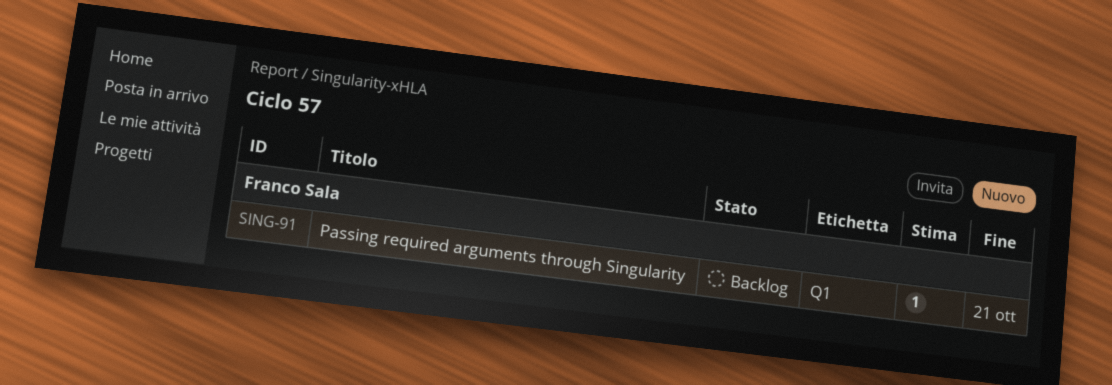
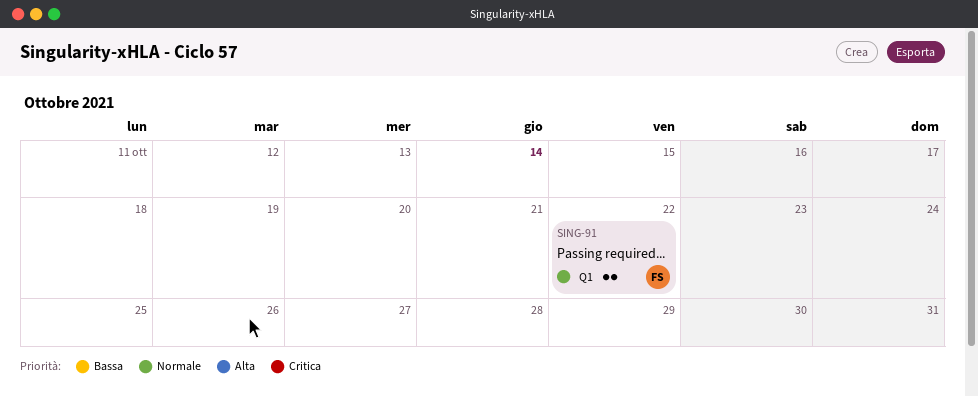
SING-91, estimate: 1 -> 2
SING-91, due: Oct 21 -> Oct 22

